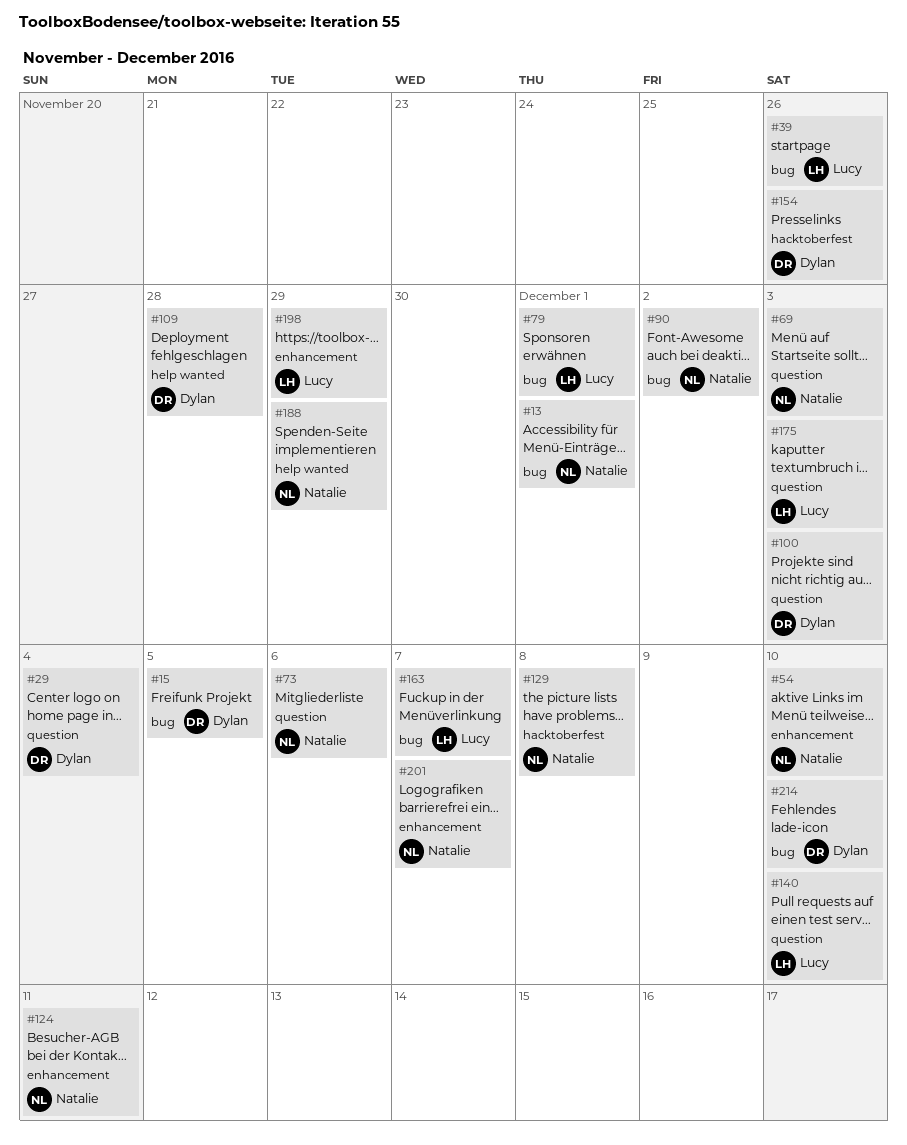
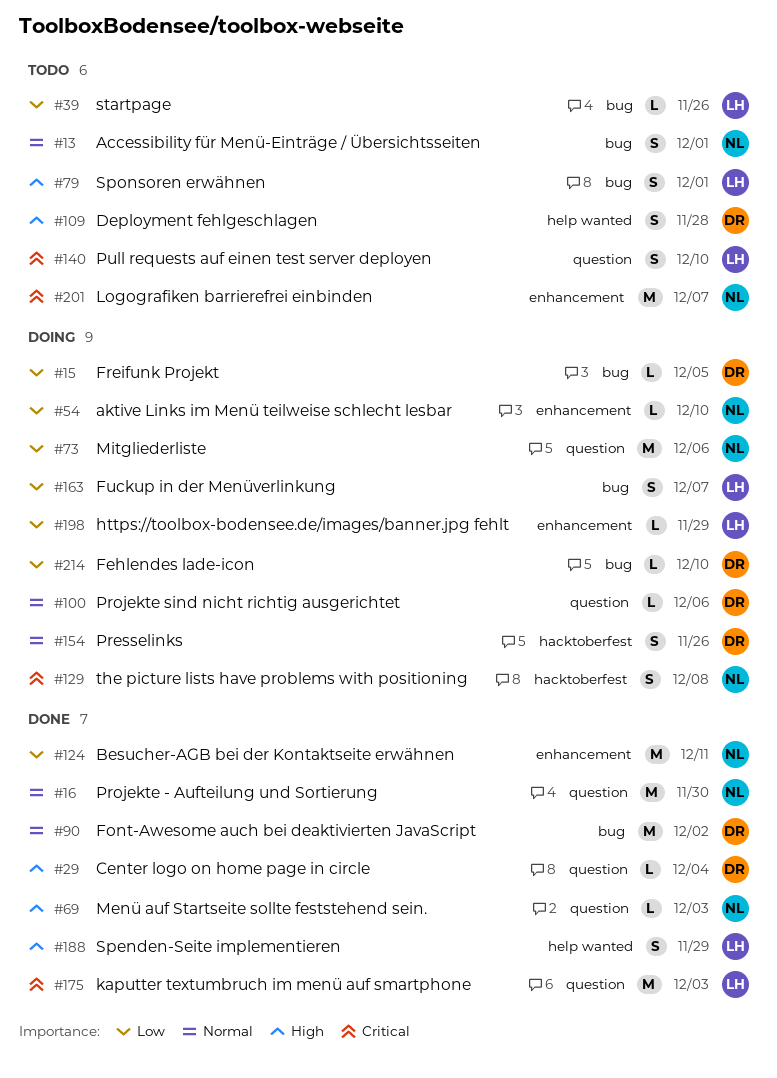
#16: none -> present
#90, owner: Natalie -> Dylan
#100, due: Dec 3 -> Dec 6
#188, owner: Natalie -> Lucy

